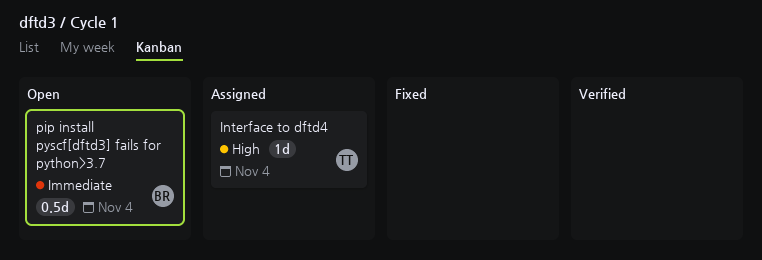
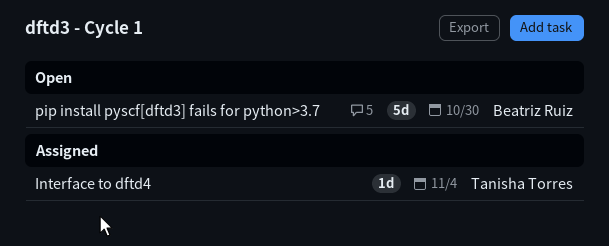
pip install pyscf[dftd3] fails for python>3.7, estimate: 0.5d -> 5d
pip install pyscf[dftd3] fails for python>3.7, due: Nov 4 -> Oct 30

